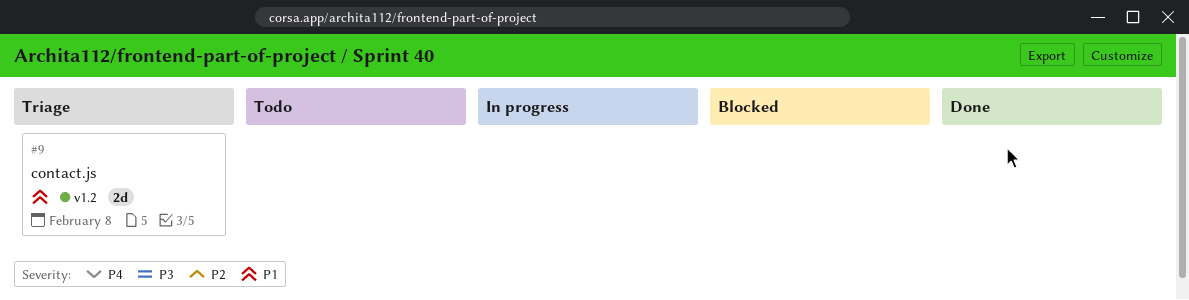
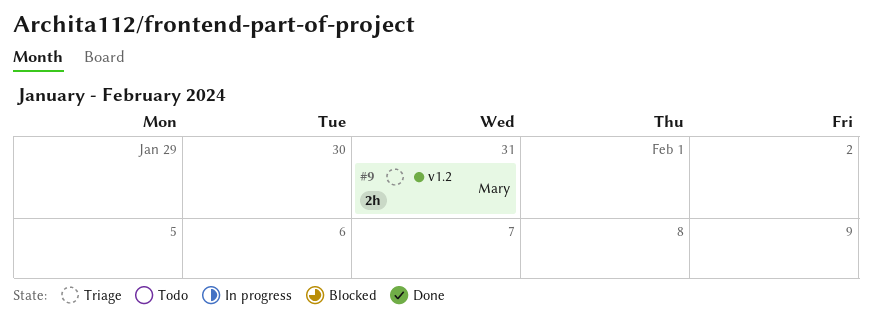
#9, estimate: 2d -> 2h
#9, due: Feb 8 -> Jan 31

